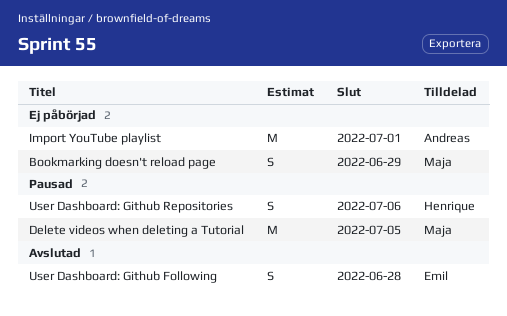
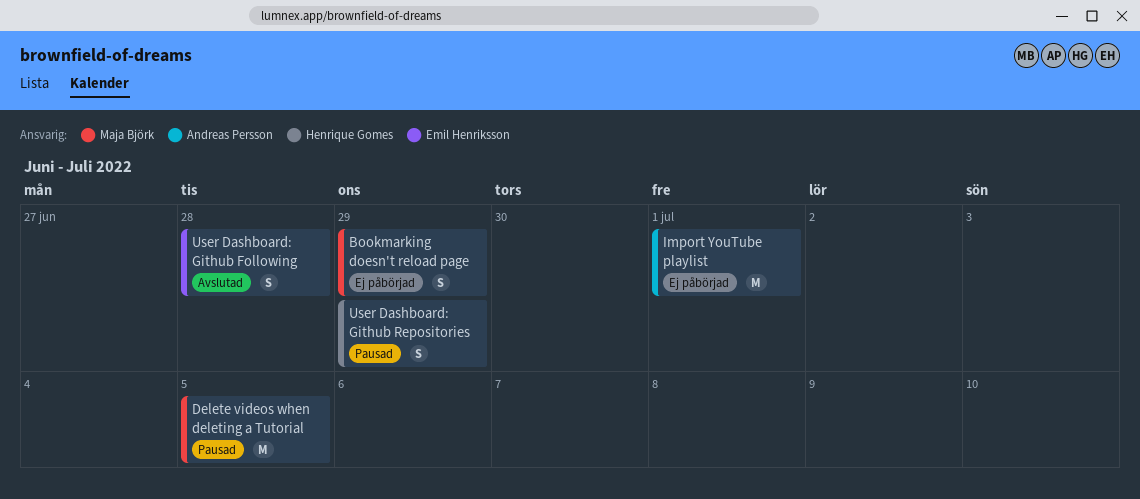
User Dashboard: Github Repositories, due: Jul 6 -> Jun 29

